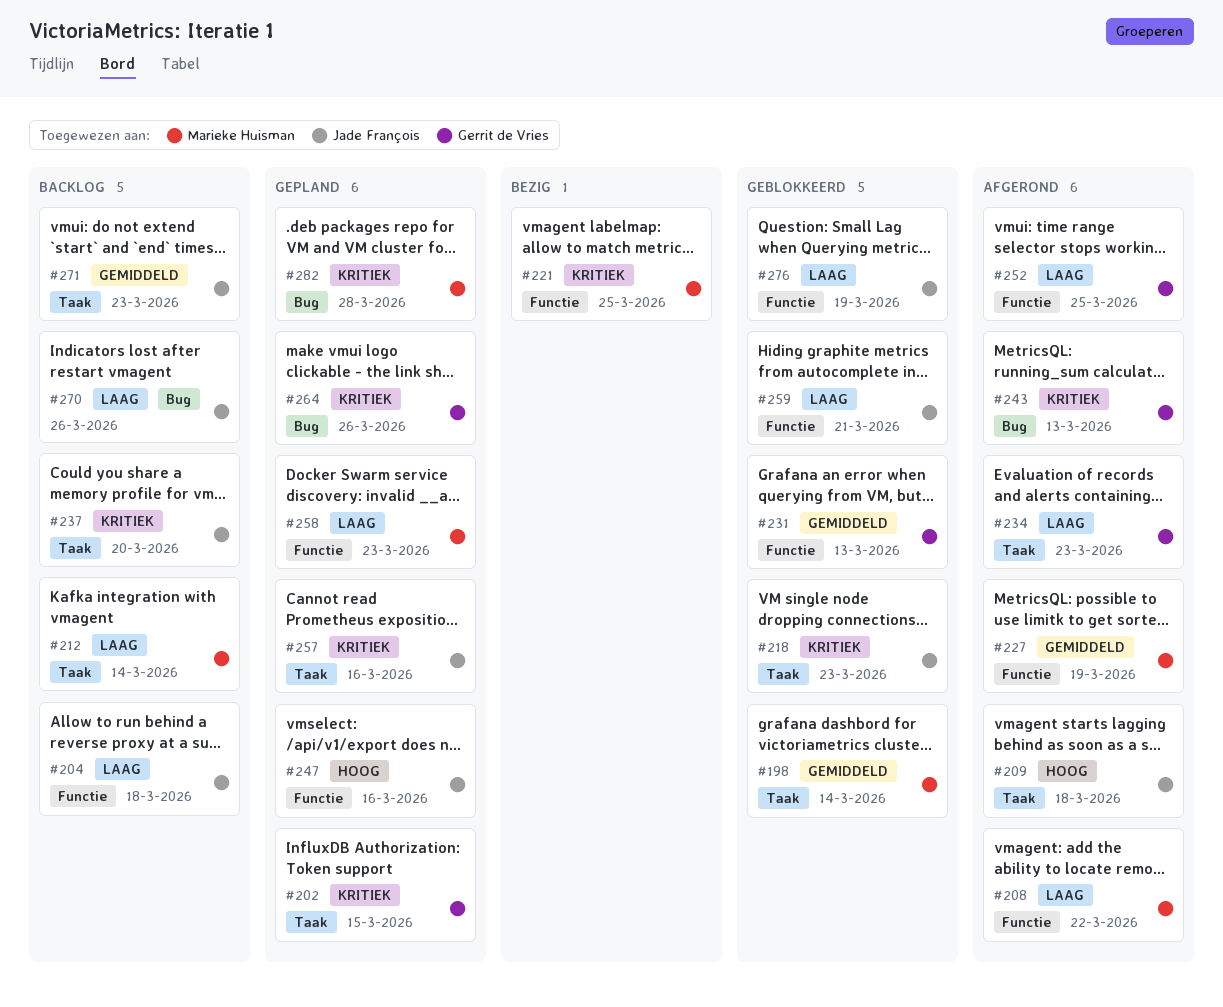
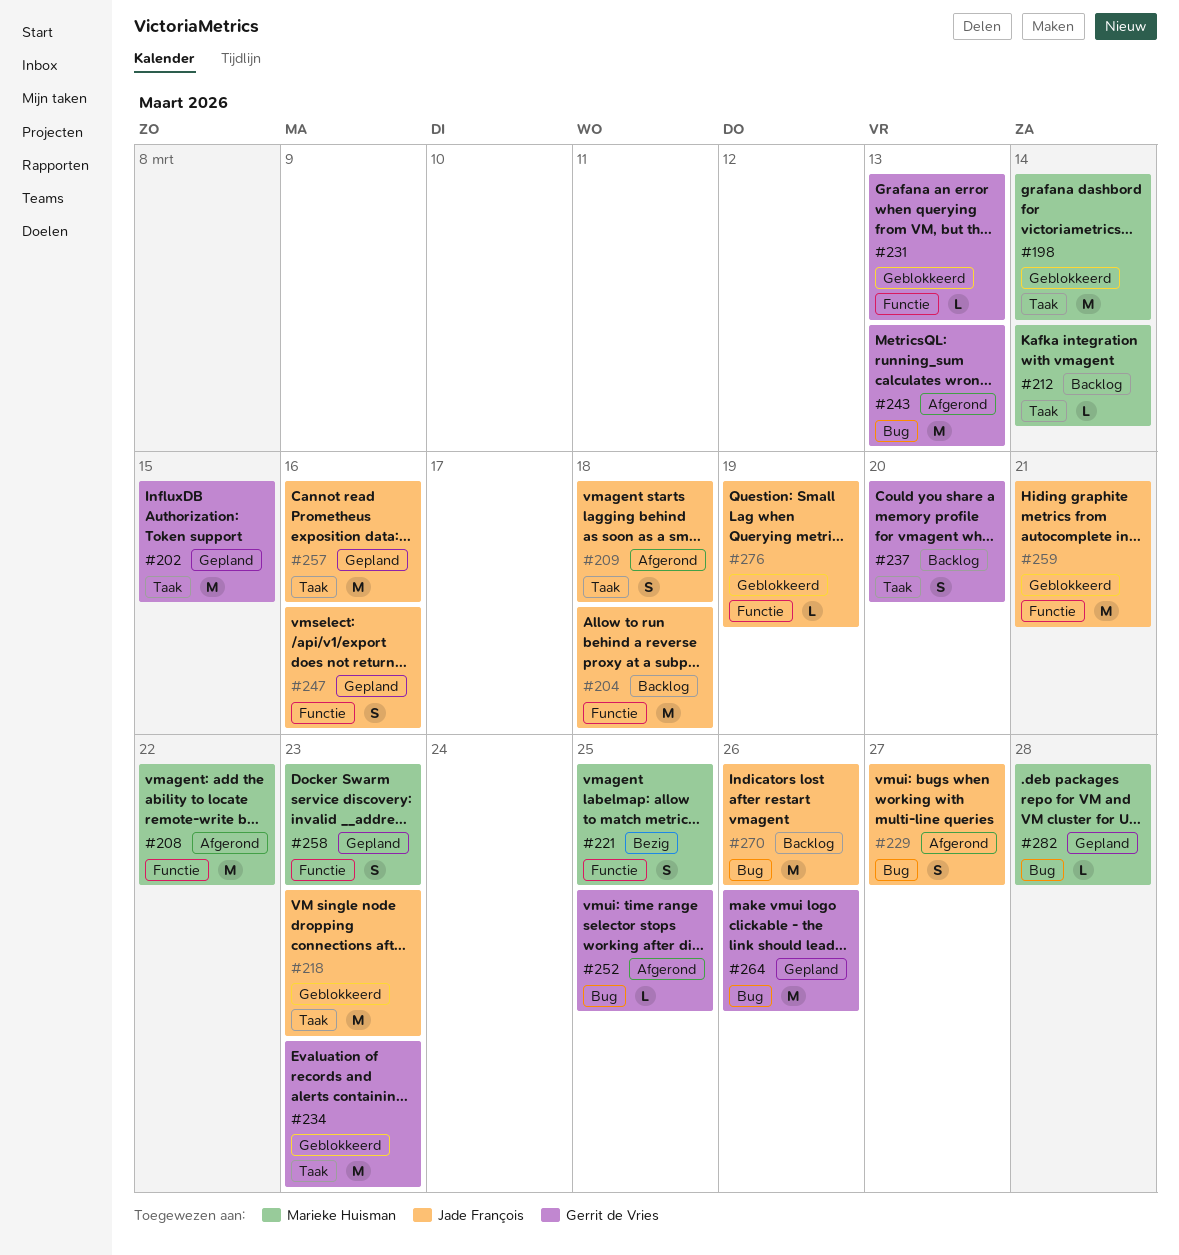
#227: present -> none
#229: none -> present
#234, status: Afgerond -> Geblokkeerd
#237, owner: Jade François -> Gerrit de Vries
#252, label: Functie -> Bug
#271: present -> none

